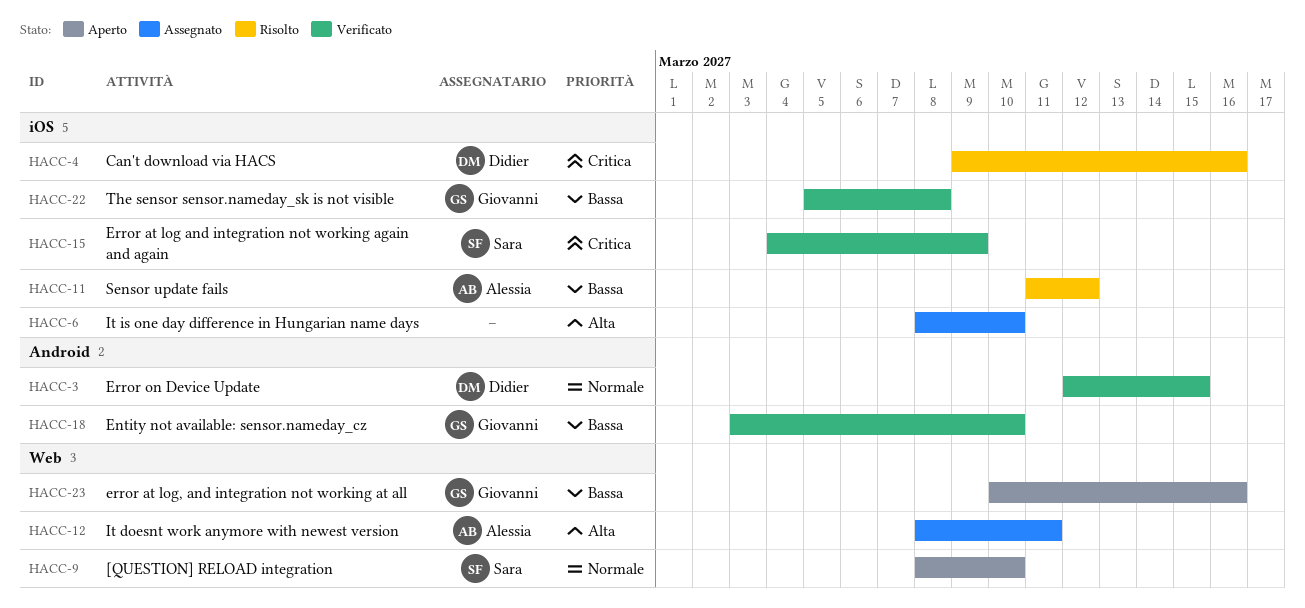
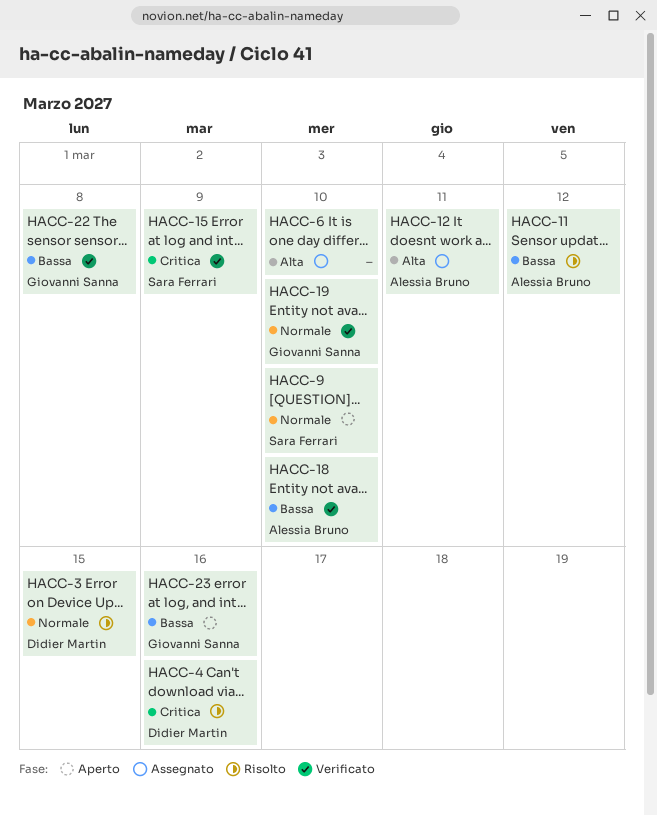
HACC-3, status: Verificato -> Risolto
HACC-18, owner: Giovanni Sanna -> Alessia Bruno
HACC-19: none -> present

